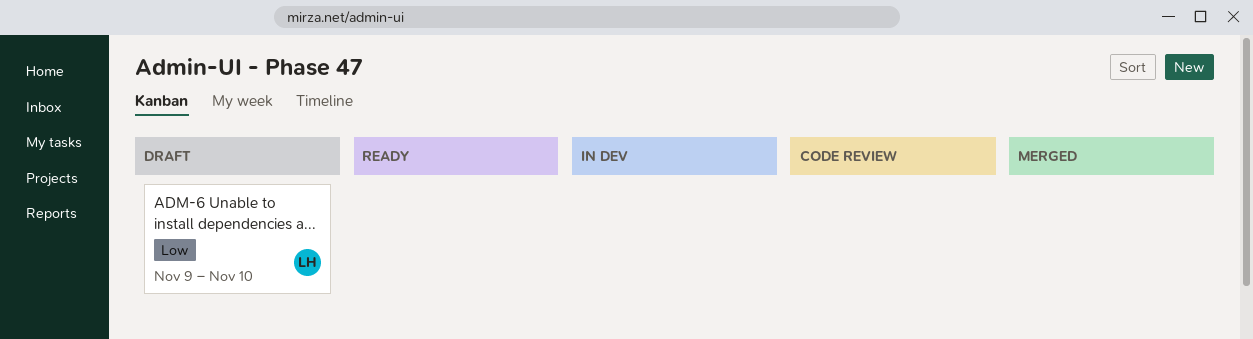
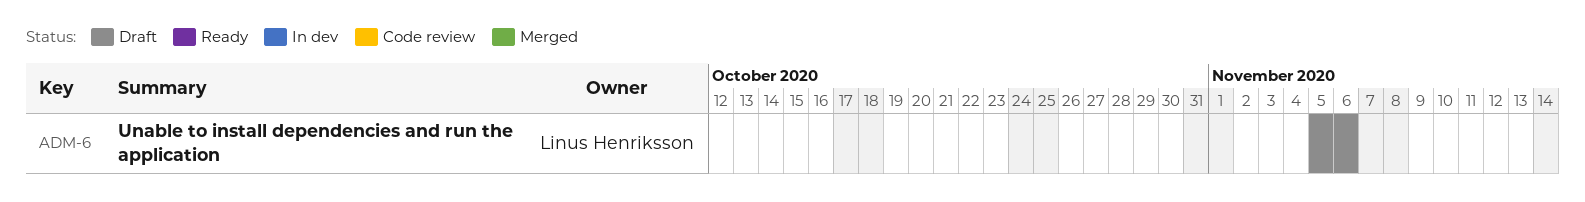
ADM-6, start: Nov 9 -> Nov 5
ADM-6, due: Nov 10 -> Nov 6

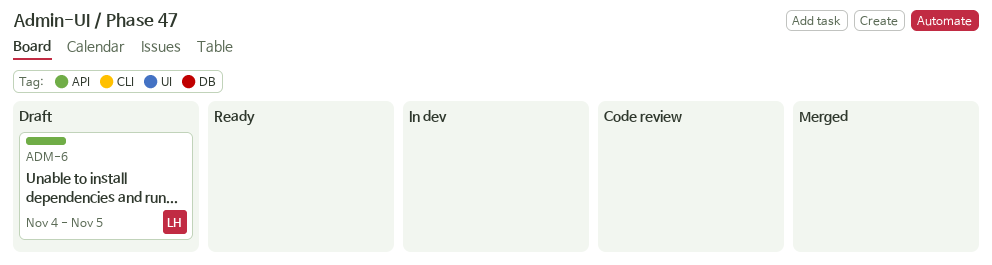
ADM-6, start: Nov 5 -> Nov 4
ADM-6, due: Nov 6 -> Nov 5

